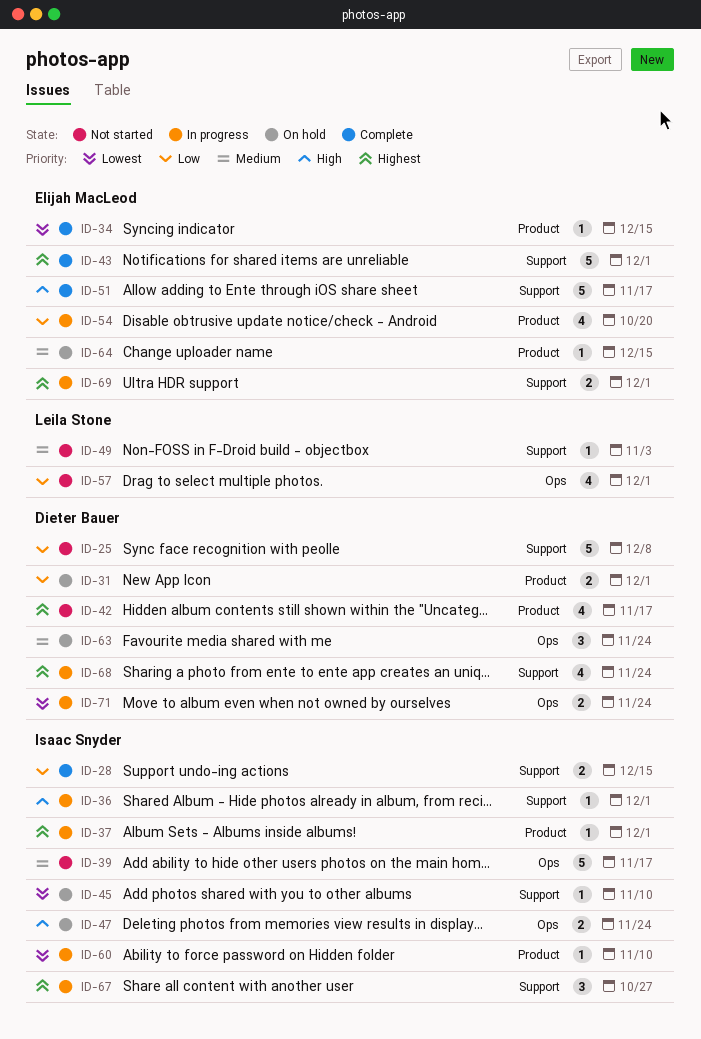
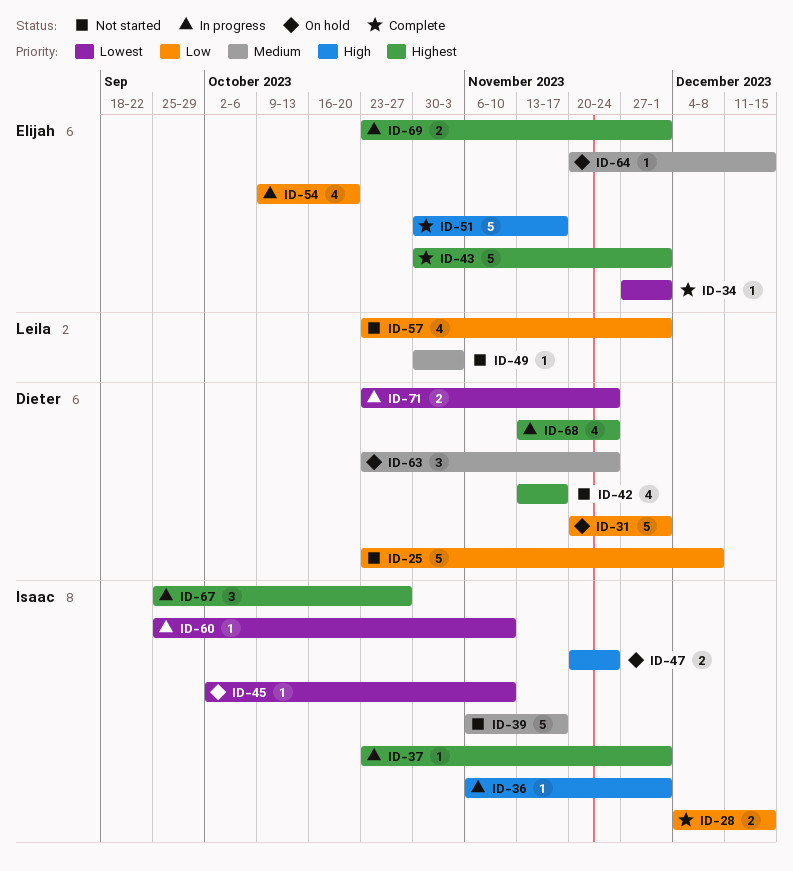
ID-31, estimate: 2 -> 5
ID-34, due: Dec 15 -> Dec 1

